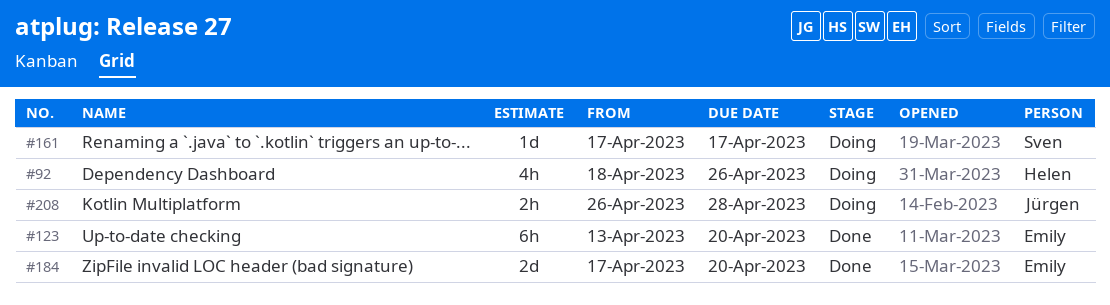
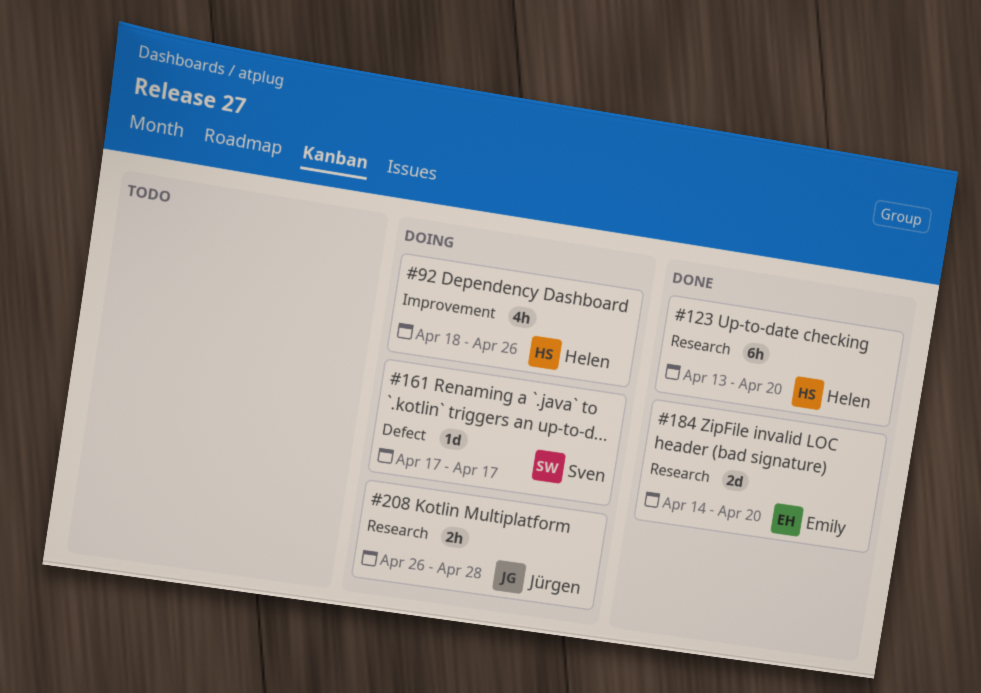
#123, owner: Emily -> Helen
#184, start: Apr 17 -> Apr 14

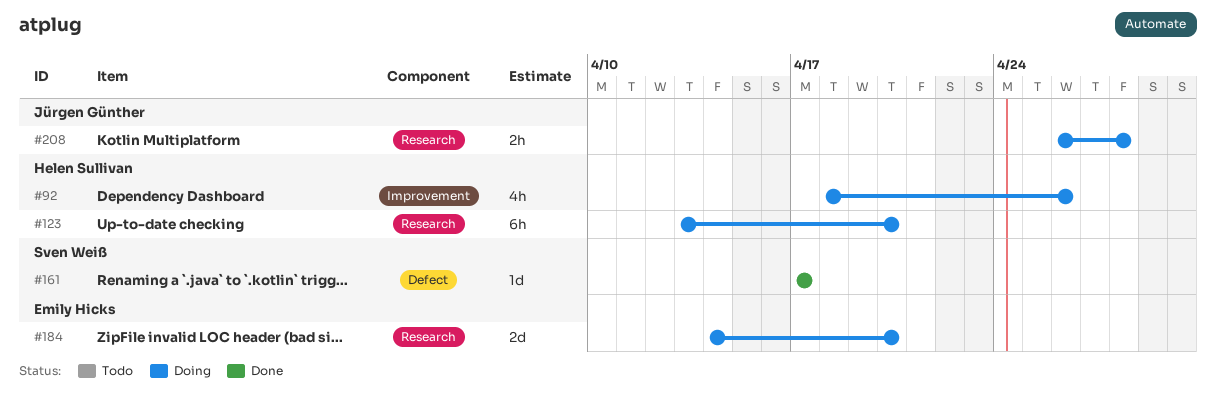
#123, status: Done -> Doing
#161, status: Doing -> Done
#184, status: Done -> Doing

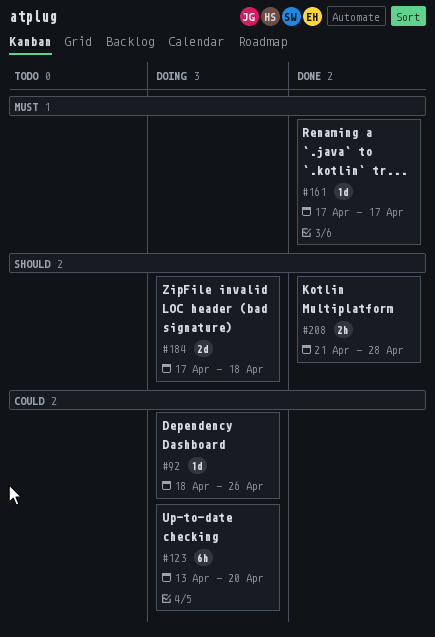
#92, estimate: 4h -> 1d
#184, start: Apr 14 -> Apr 17
#184, due: Apr 20 -> Apr 18
#208, status: Doing -> Done
#208, start: Apr 26 -> Apr 21

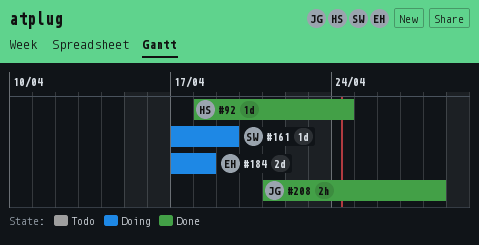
#92, status: Doing -> Done
#92, due: Apr 26 -> Apr 24
#123: present -> none
#161, status: Done -> Doing
#161, due: Apr 17 -> Apr 19

